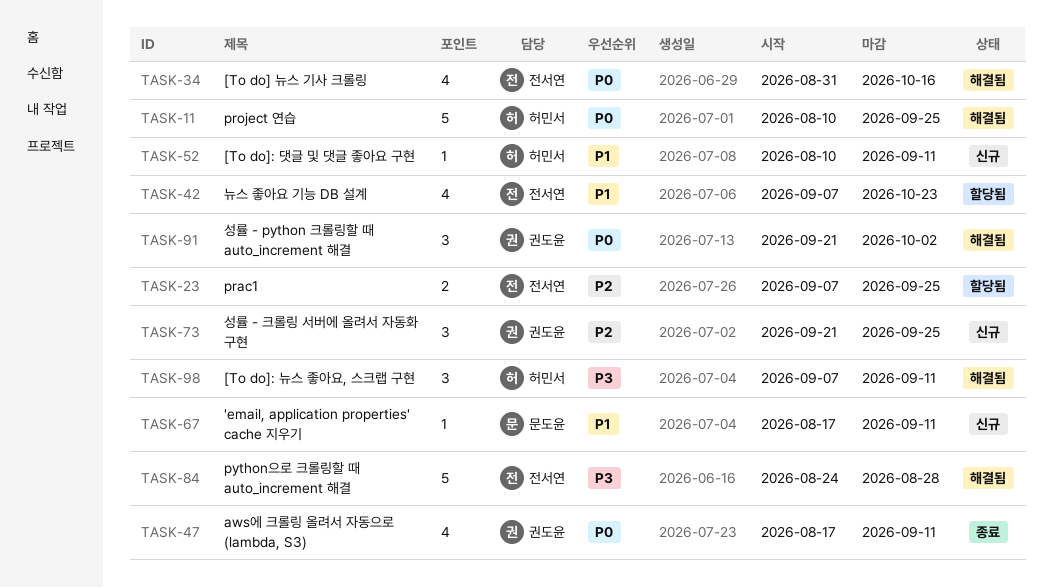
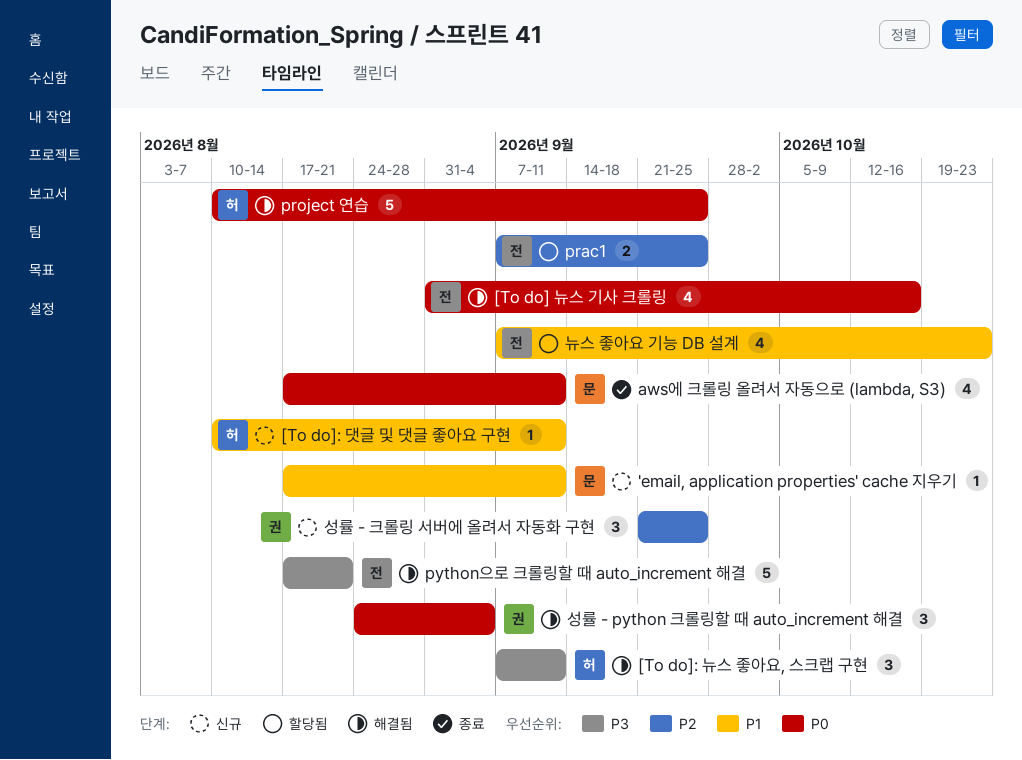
aws에 크롤링 올려서 자동으로 (lambda, S3), owner: 권도윤 -> 문도윤
python으로 크롤링할 때 auto_increment 해결, start: Aug 24 -> Aug 17
python으로 크롤링할 때 auto_increment 해결, due: Aug 28 -> Aug 21
성률 - python 크롤링할 때 auto_increment 해결, start: Sep 21 -> Aug 24
성률 - python 크롤링할 때 auto_increment 해결, due: Oct 2 -> Sep 4

